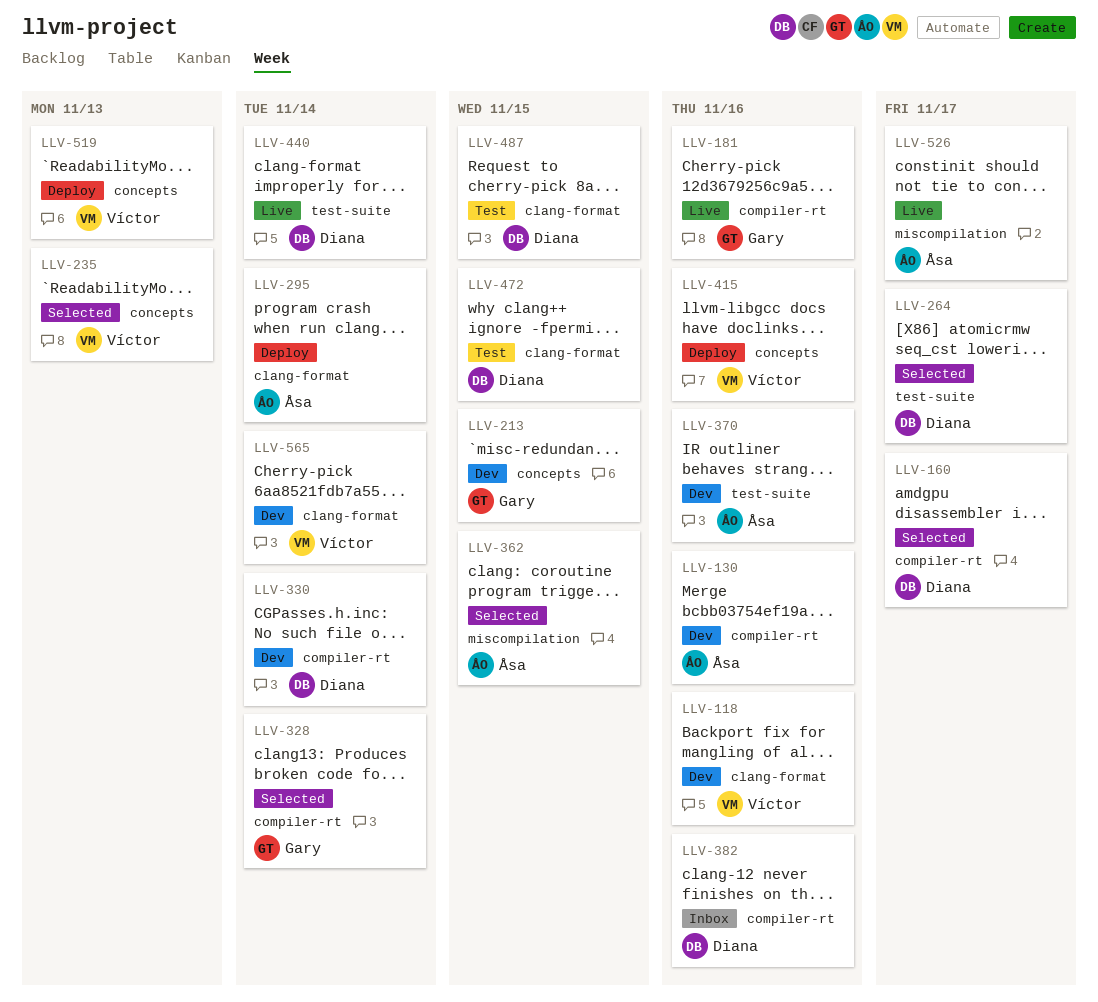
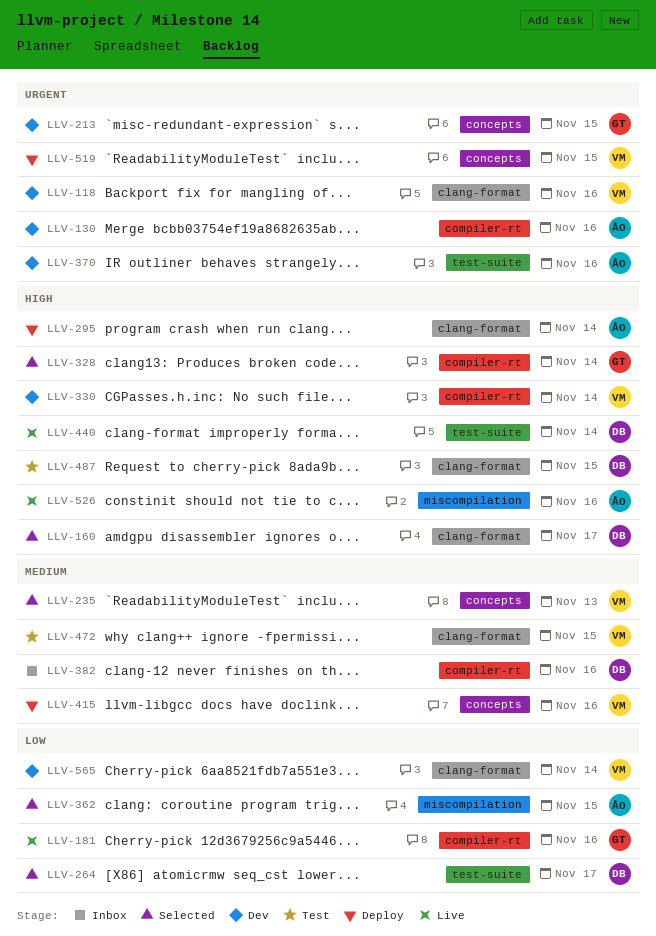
LLV-160, label: compiler-rt -> clang-format
LLV-330, owner: Diana -> Víctor
LLV-472, owner: Diana -> Víctor
LLV-519, due: Nov 13 -> Nov 15
LLV-526, due: Nov 17 -> Nov 16

